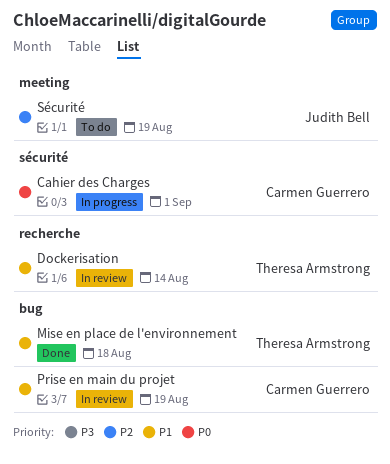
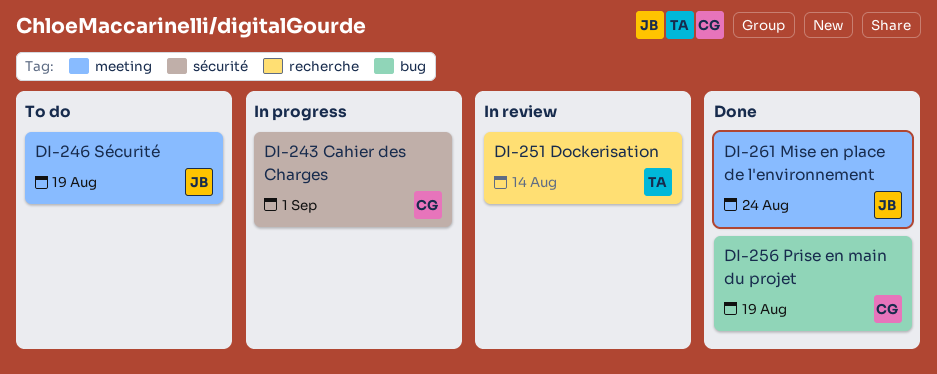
Mise en place de l'environnement, owner: Theresa Armstrong -> Judith Bell
Mise en place de l'environnement, label: bug -> meeting
Mise en place de l'environnement, due: Aug 18 -> Aug 24
Prise en main du projet, status: In review -> Done

